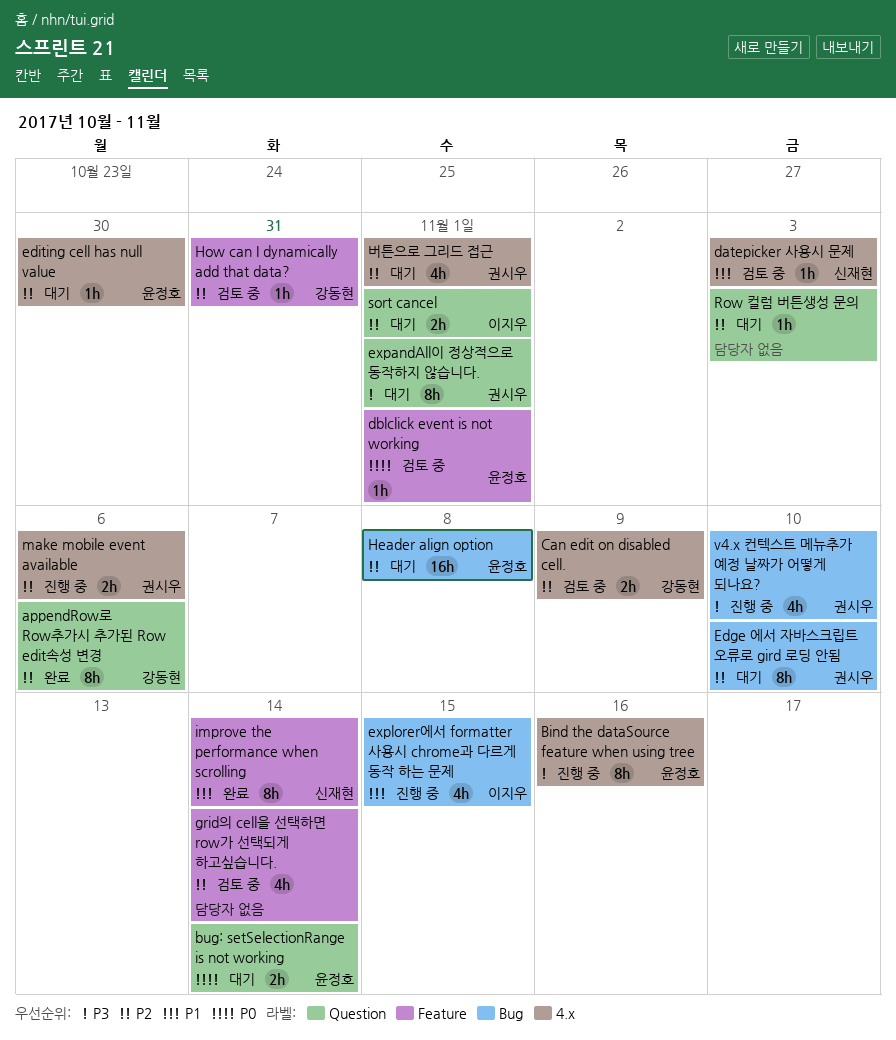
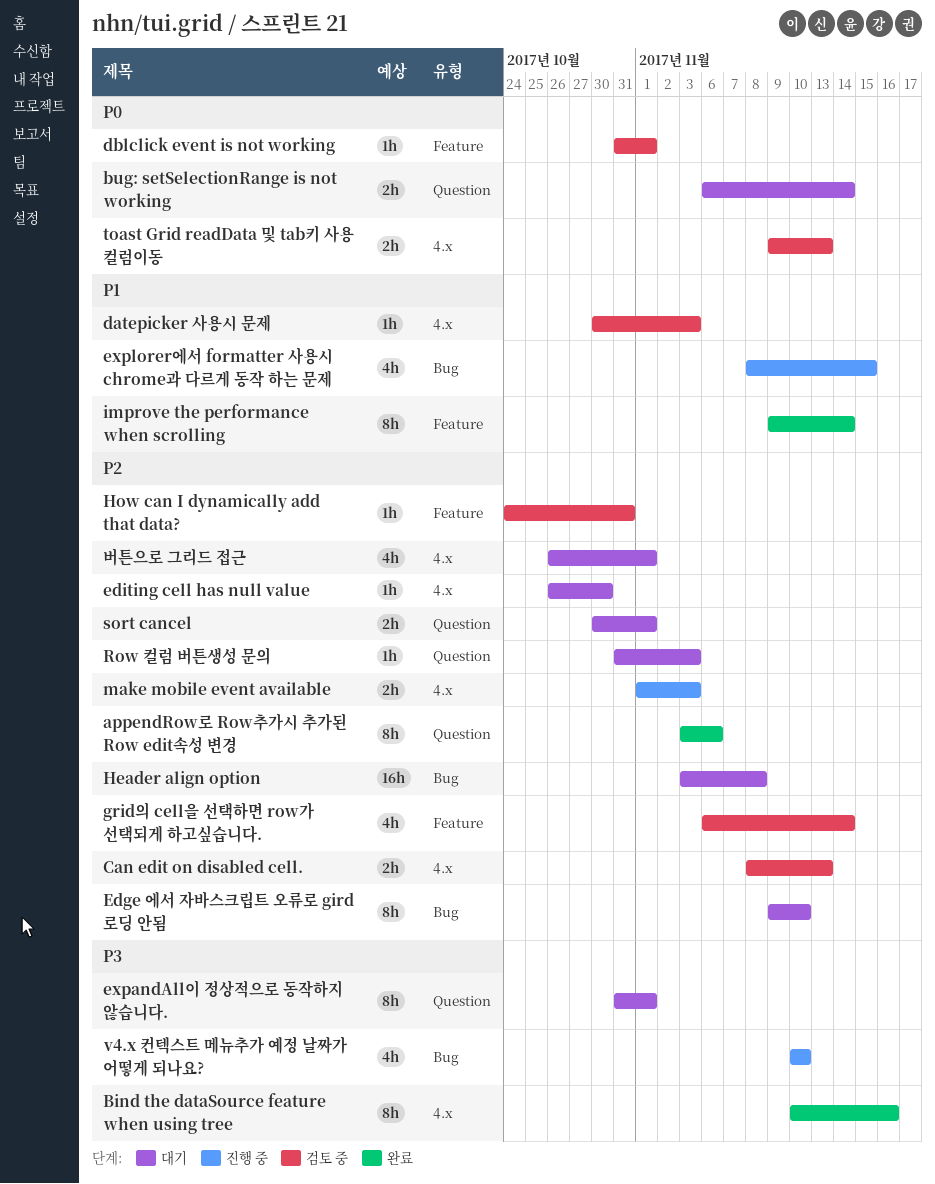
Bind the dataSource feature when using tree, status: 진행 중 -> 완료
Can edit on disabled cell., due: Nov 9 -> Nov 13
make mobile event available, due: Nov 6 -> Nov 3
toast Grid readData 및 tab키 사용 컬럼이동: none -> present

